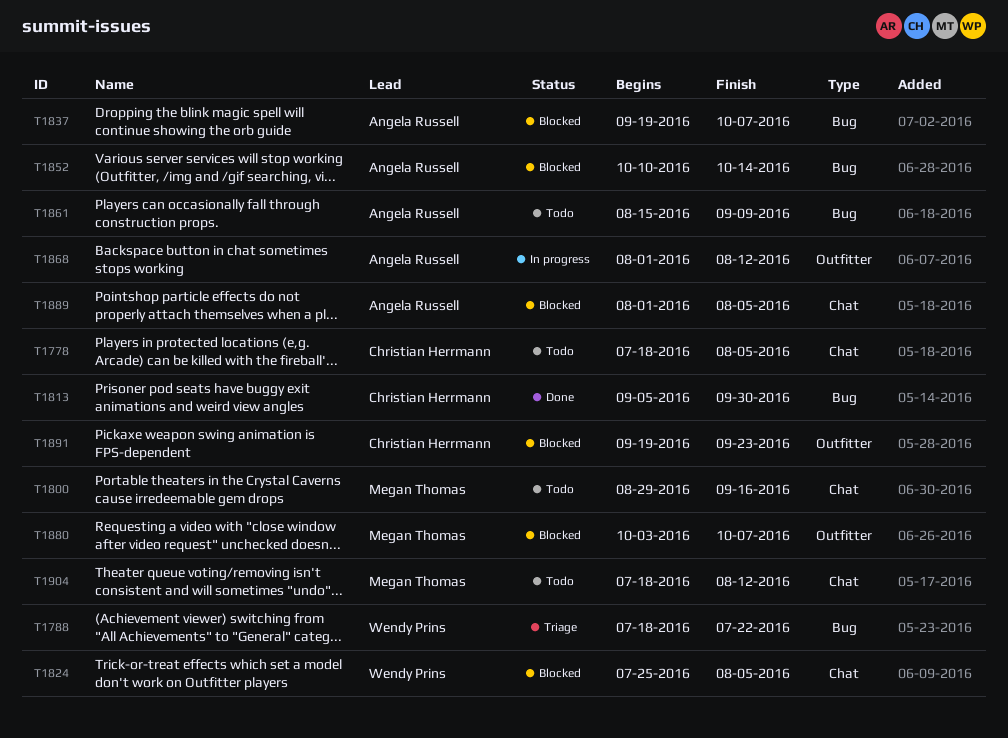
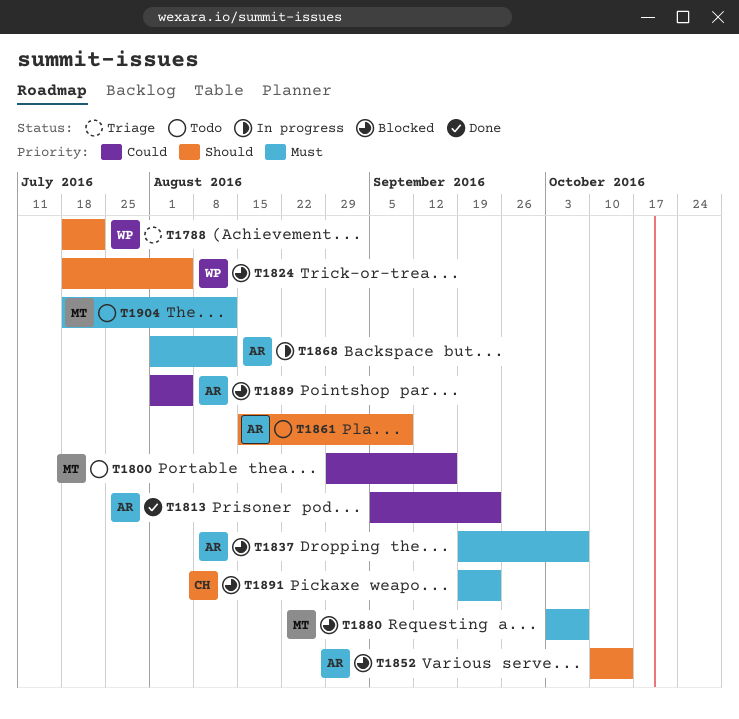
T1778: present -> none
T1813, owner: Christian Herrmann -> Angela Russell
T1813, due: Sep 30 -> Sep 23
T1824, start: Jul 25 -> Jul 18

